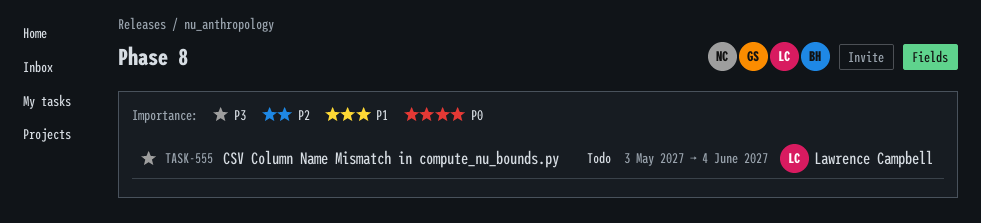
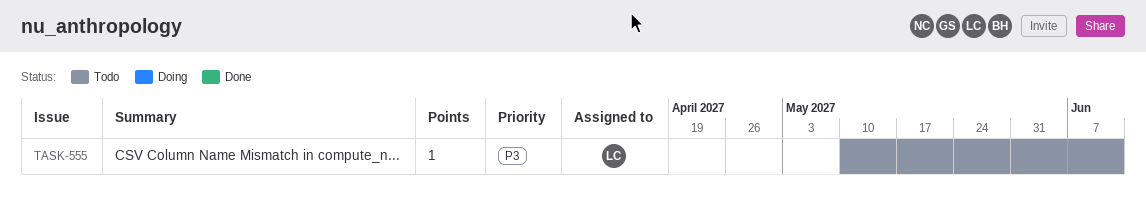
TASK-555, start: May 3 -> May 10
TASK-555, due: Jun 4 -> Jun 11

